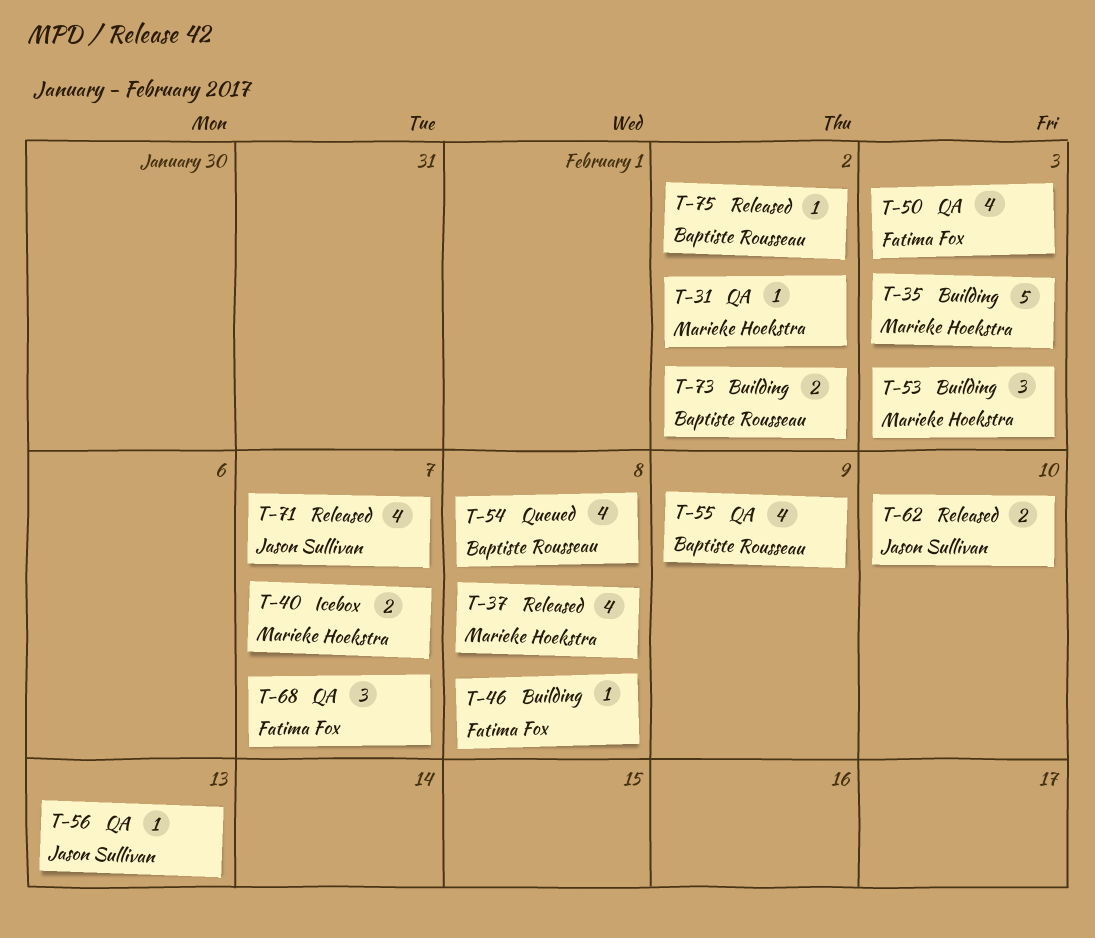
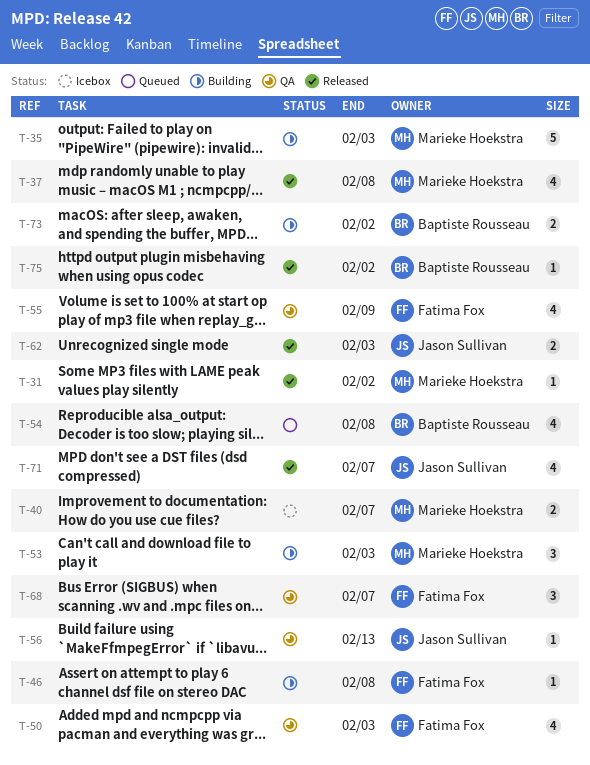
T-31, status: QA -> Released
T-55, owner: Baptiste Rousseau -> Fatima Fox
T-62, due: Feb 10 -> Feb 3

